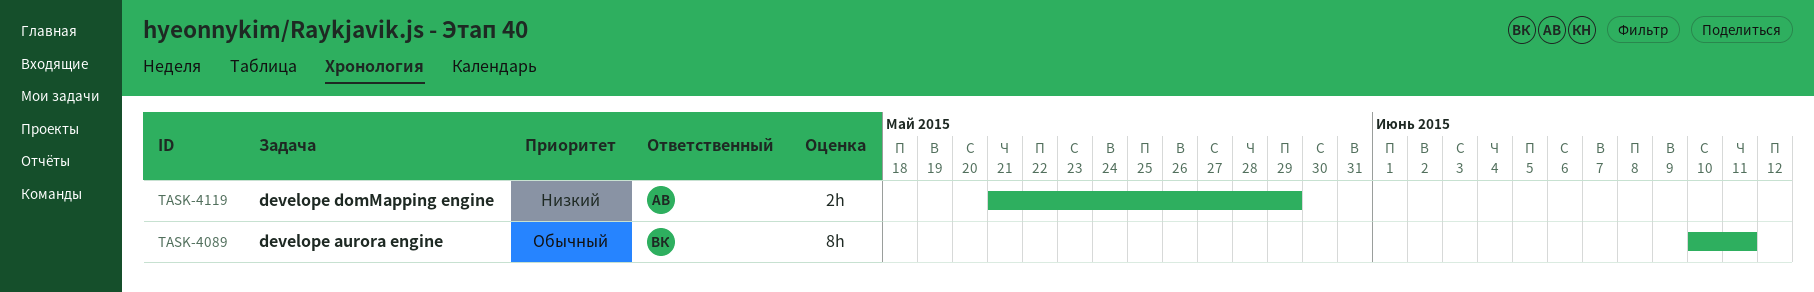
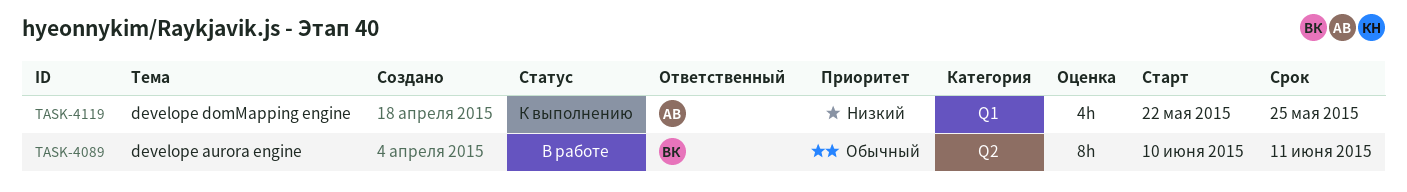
TASK-4119, estimate: 2h -> 4h
TASK-4119, start: May 21 -> May 22
TASK-4119, due: May 29 -> May 25

